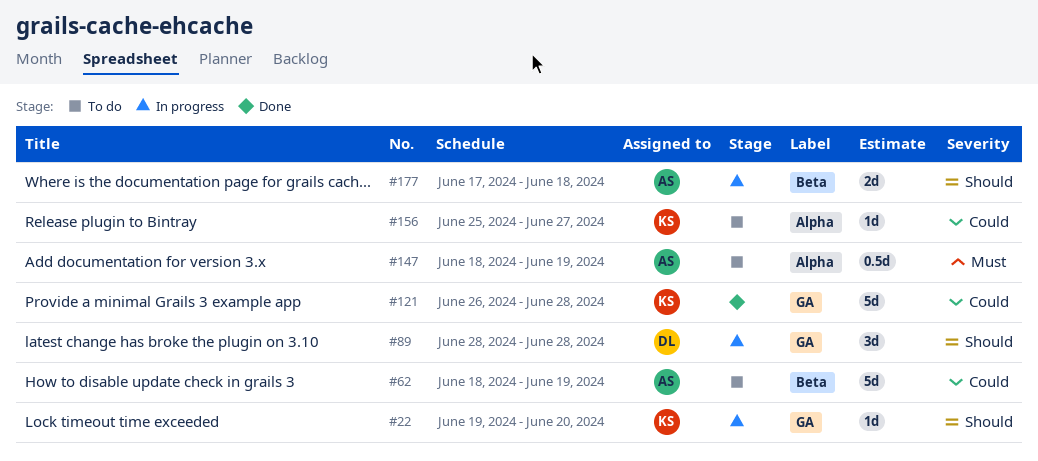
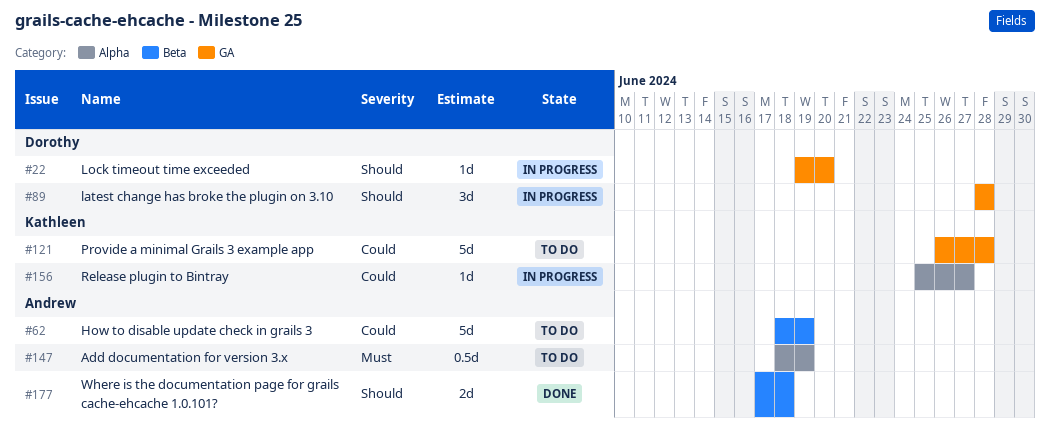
#22, owner: Kathleen -> Dorothy
#121, status: Done -> To do
#156, status: To do -> In progress
#177, status: In progress -> Done

